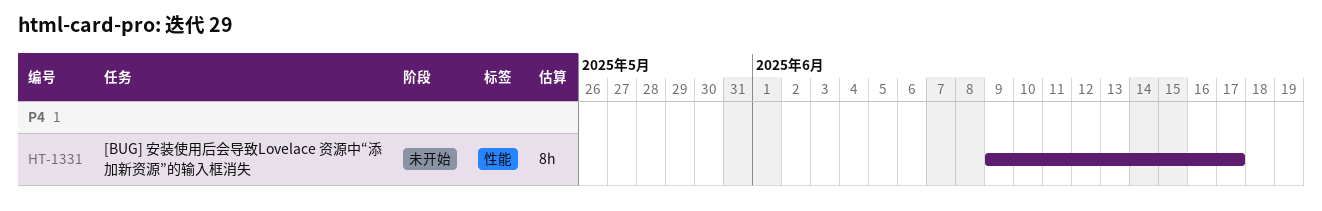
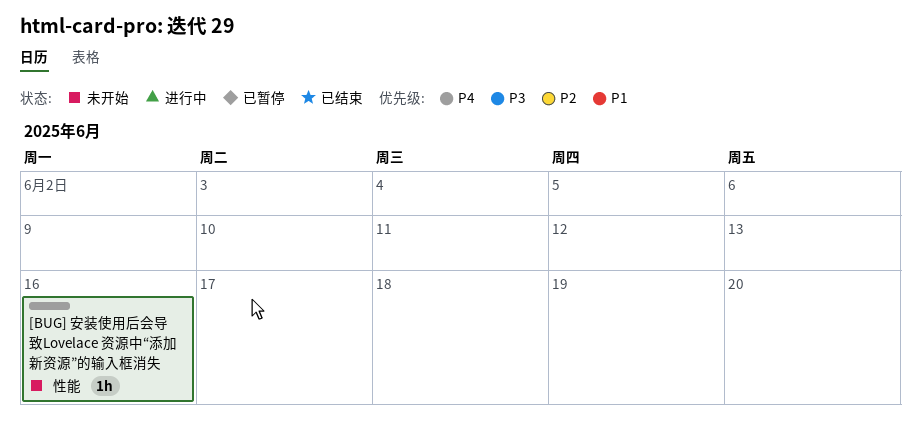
[BUG] 安装使用后会导致Lovelace 资源中“添加新资源”的输入框消失, estimate: 8h -> 1h
[BUG] 安装使用后会导致Lovelace 资源中“添加新资源”的输入框消失, due: Jun 17 -> Jun 16

